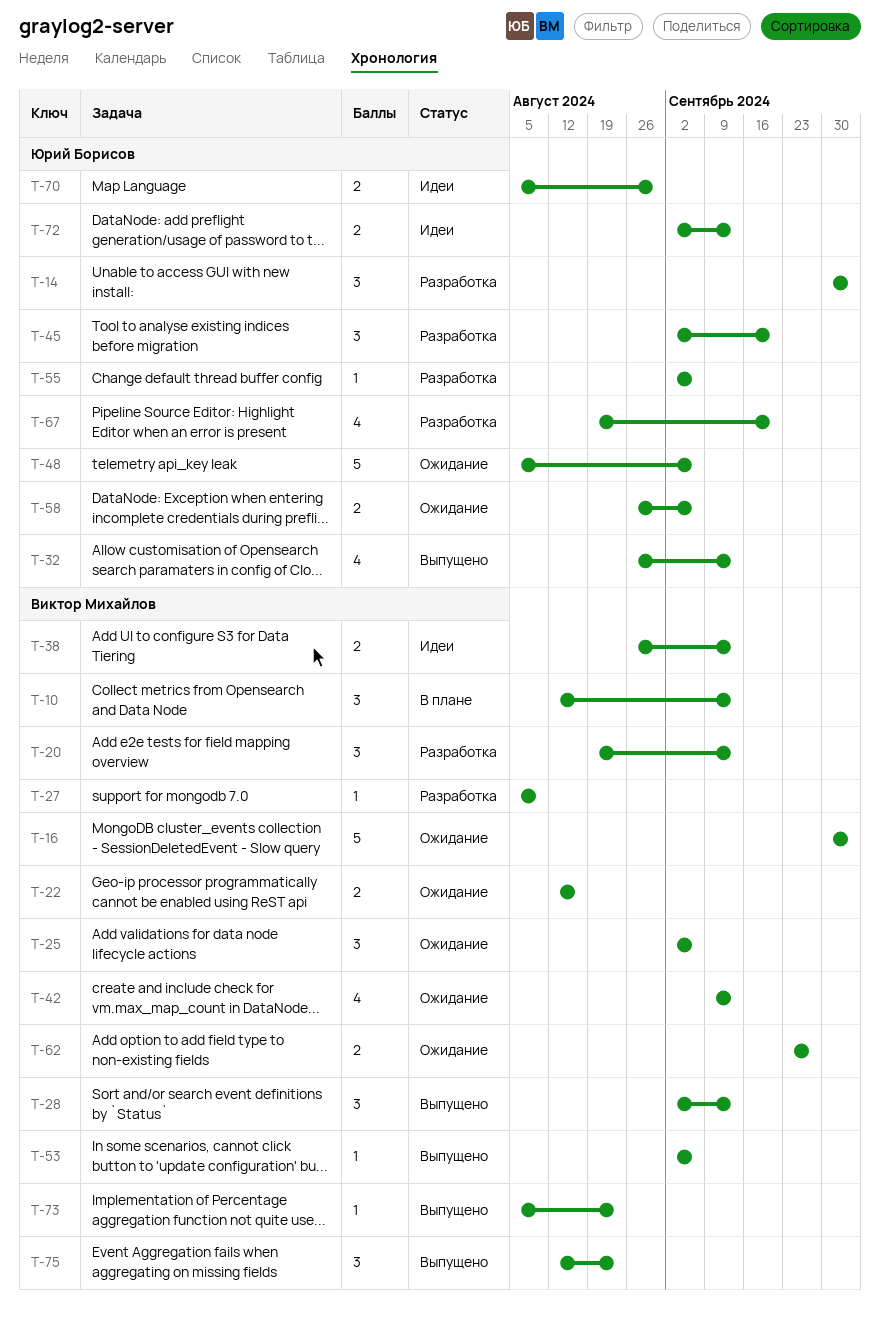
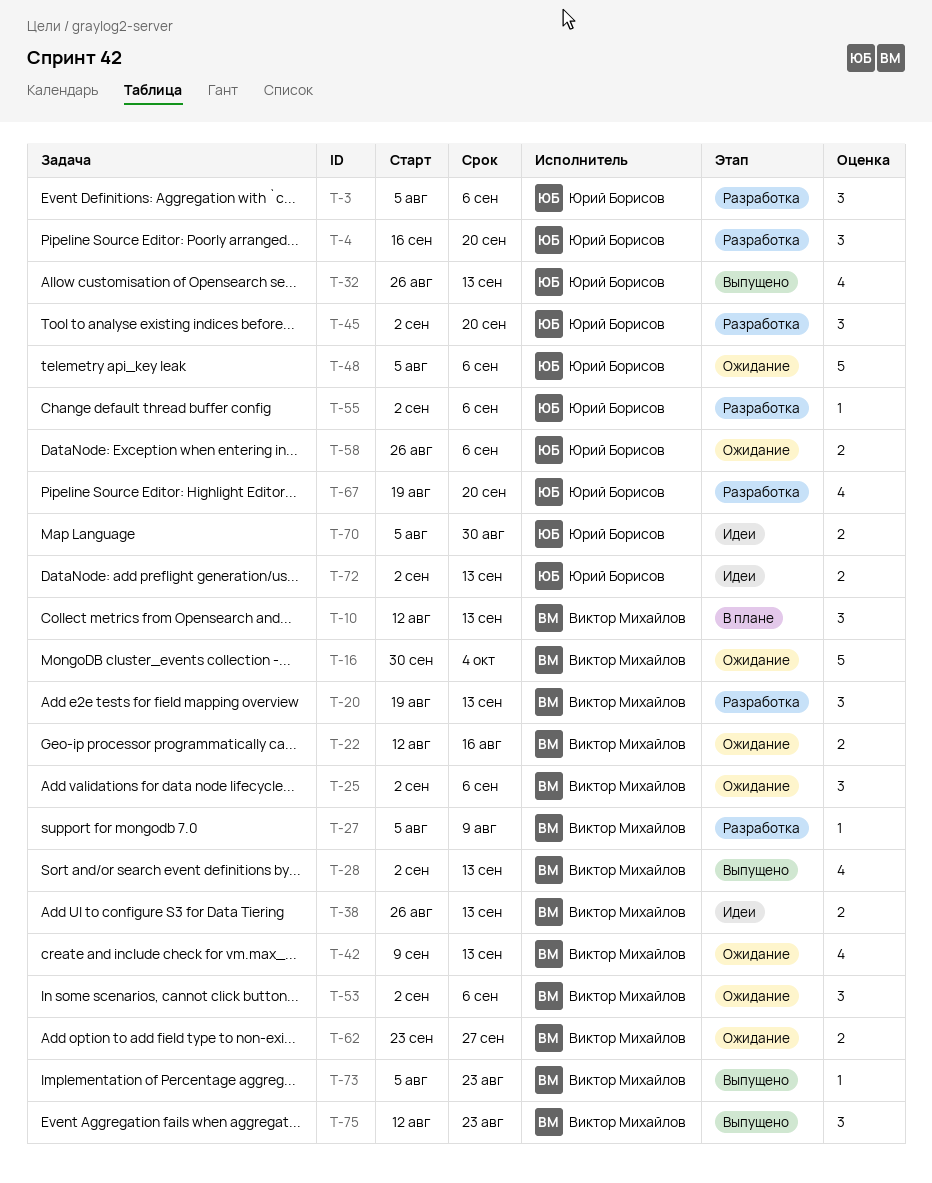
T-3: none -> present
T-4: none -> present
T-14: present -> none
T-28, estimate: 3 -> 4
T-53, status: Выпущено -> Ожидание
T-53, estimate: 1 -> 3

